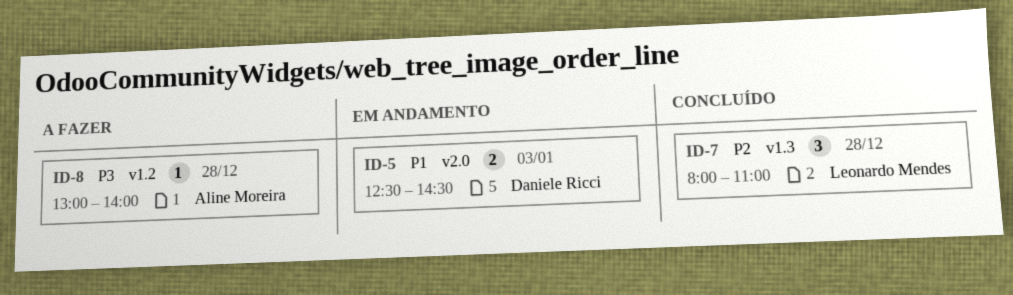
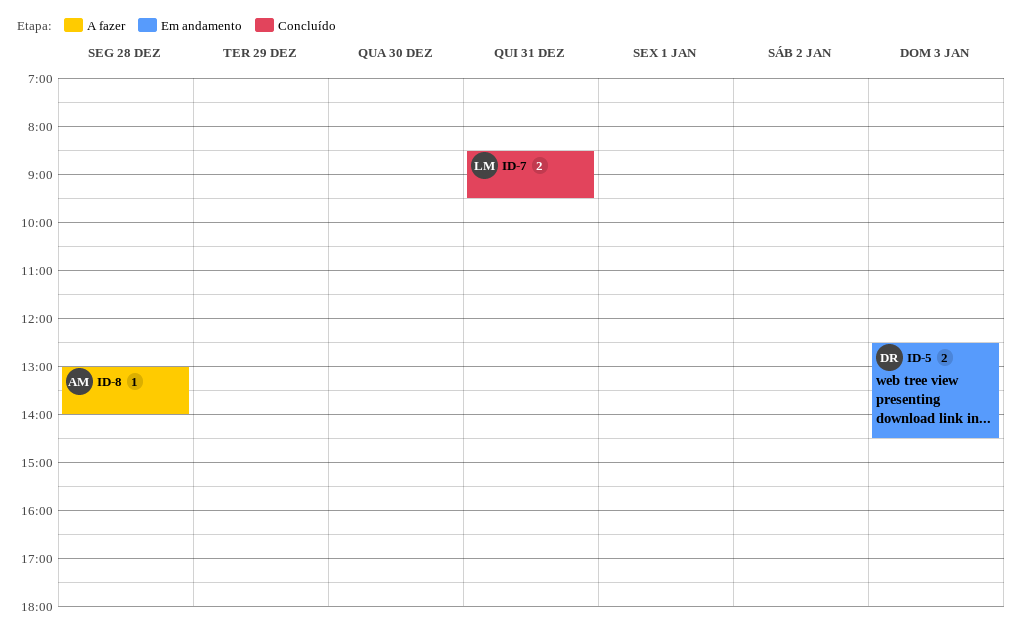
ID-7, estimate: 3 -> 2
ID-7, day: Dec 28 -> Dec 31
ID-7, begins: 08:00 -> 08:30
ID-7, ends: 11:00 -> 09:30

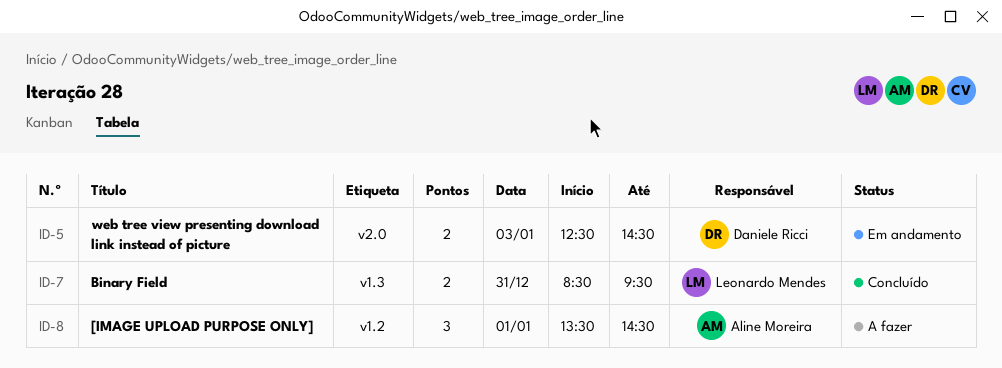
ID-8, estimate: 1 -> 3
ID-8, day: Dec 28 -> Jan 1
ID-8, begins: 13:00 -> 13:30
ID-8, ends: 14:00 -> 14:30

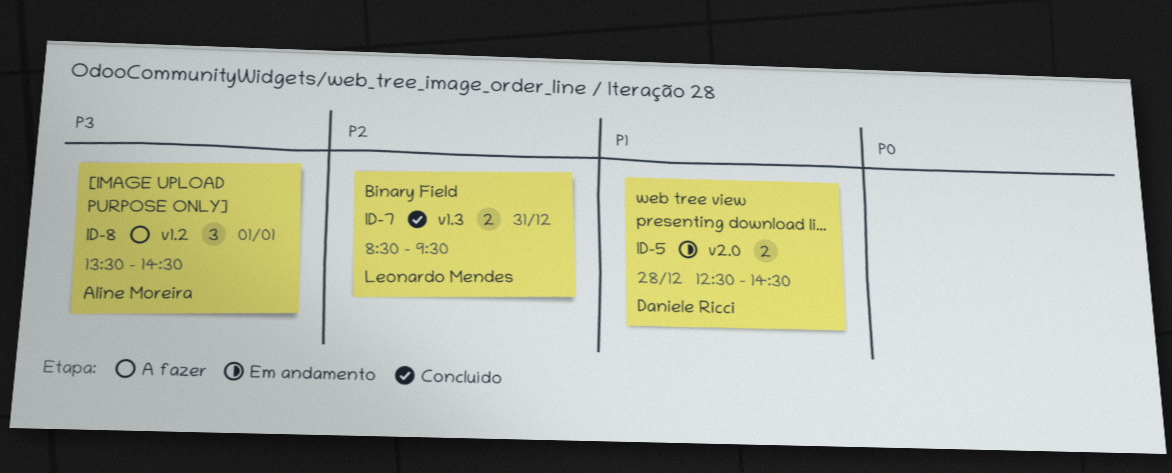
ID-5, day: Jan 3 -> Dec 28

